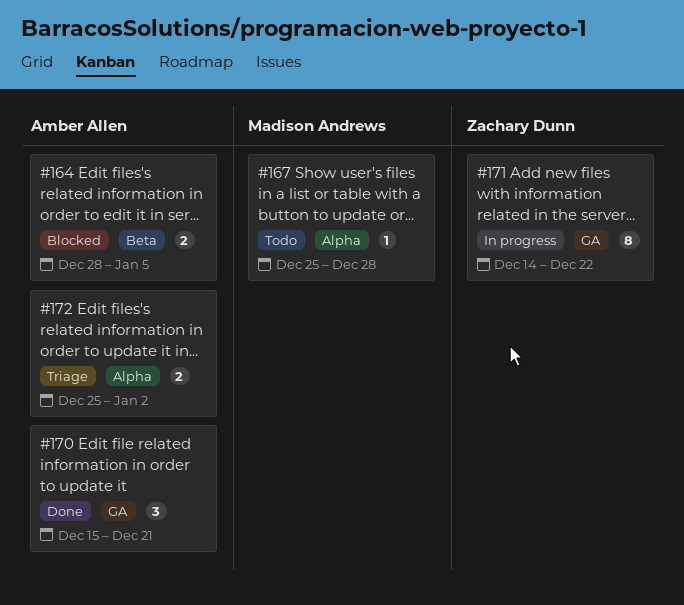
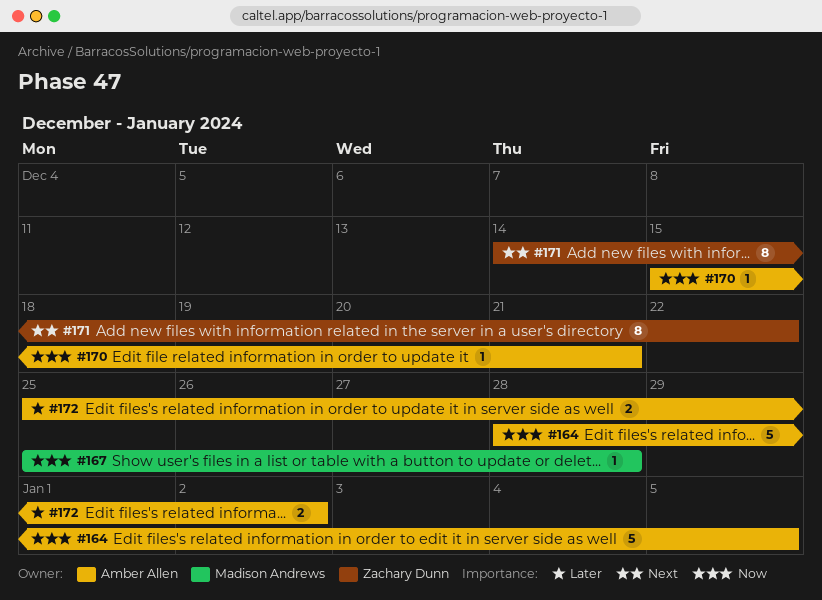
#164, estimate: 2 -> 5
#170, estimate: 3 -> 1

